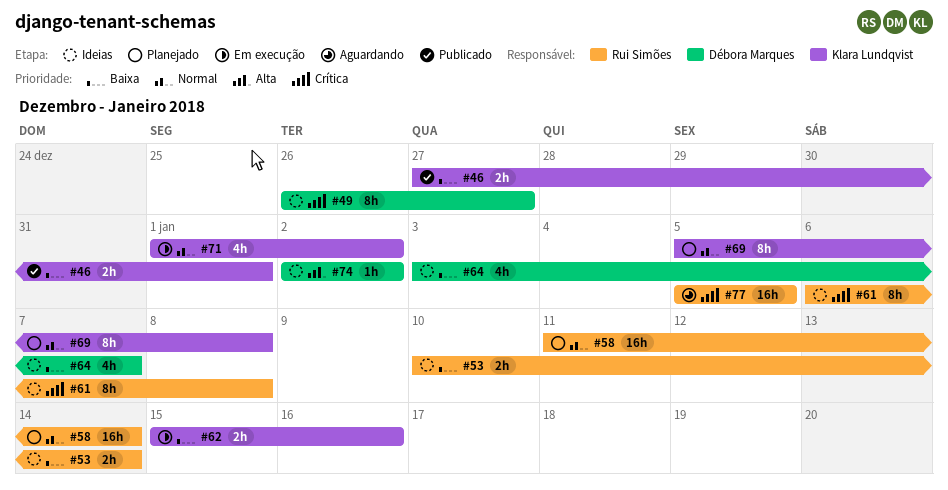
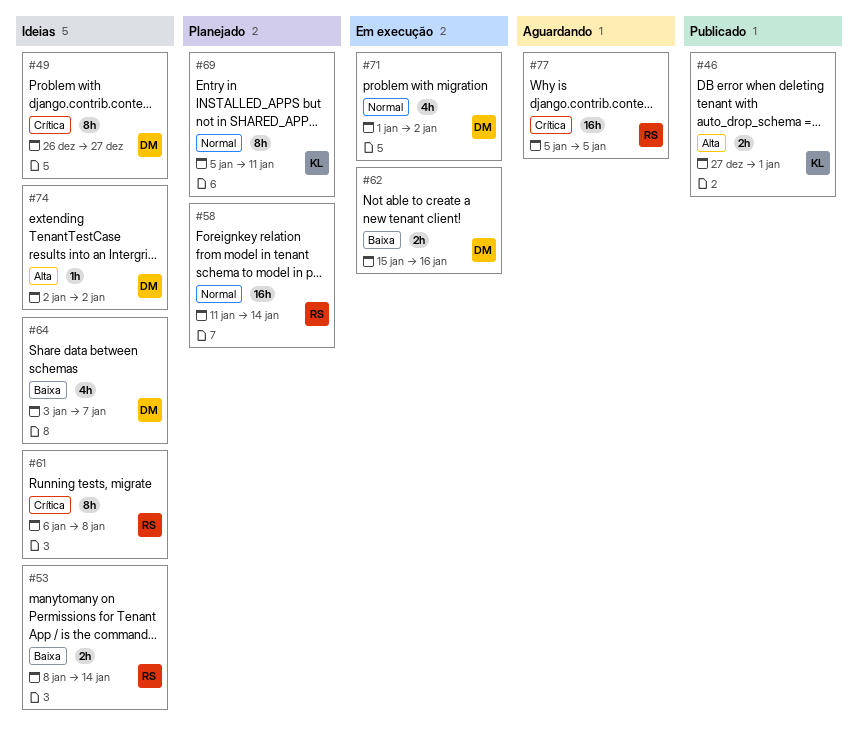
#46, priority: Baixa -> Alta
#53, start: Jan 10 -> Jan 8
#62, owner: Klara Lundqvist -> Débora Marques
#69, due: Jan 8 -> Jan 11
#71, owner: Klara Lundqvist -> Débora Marques

